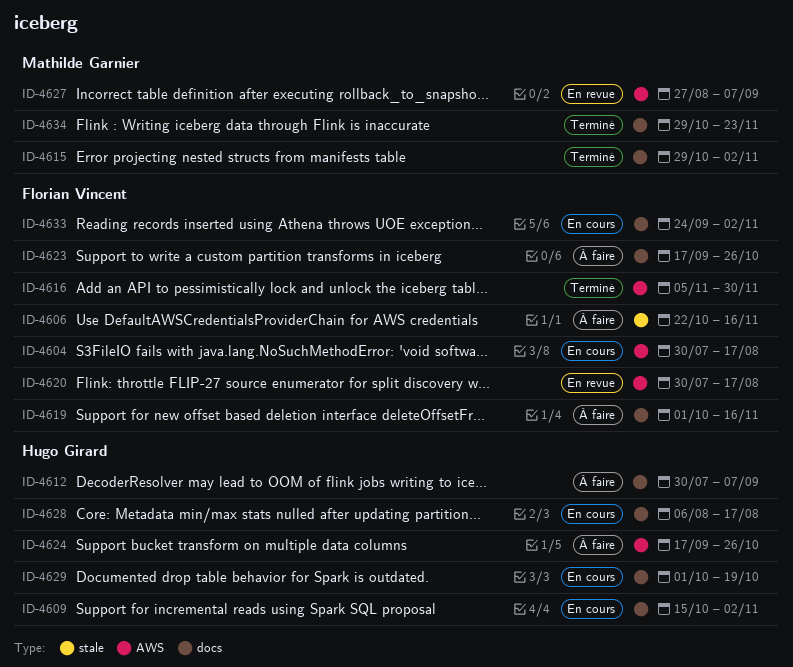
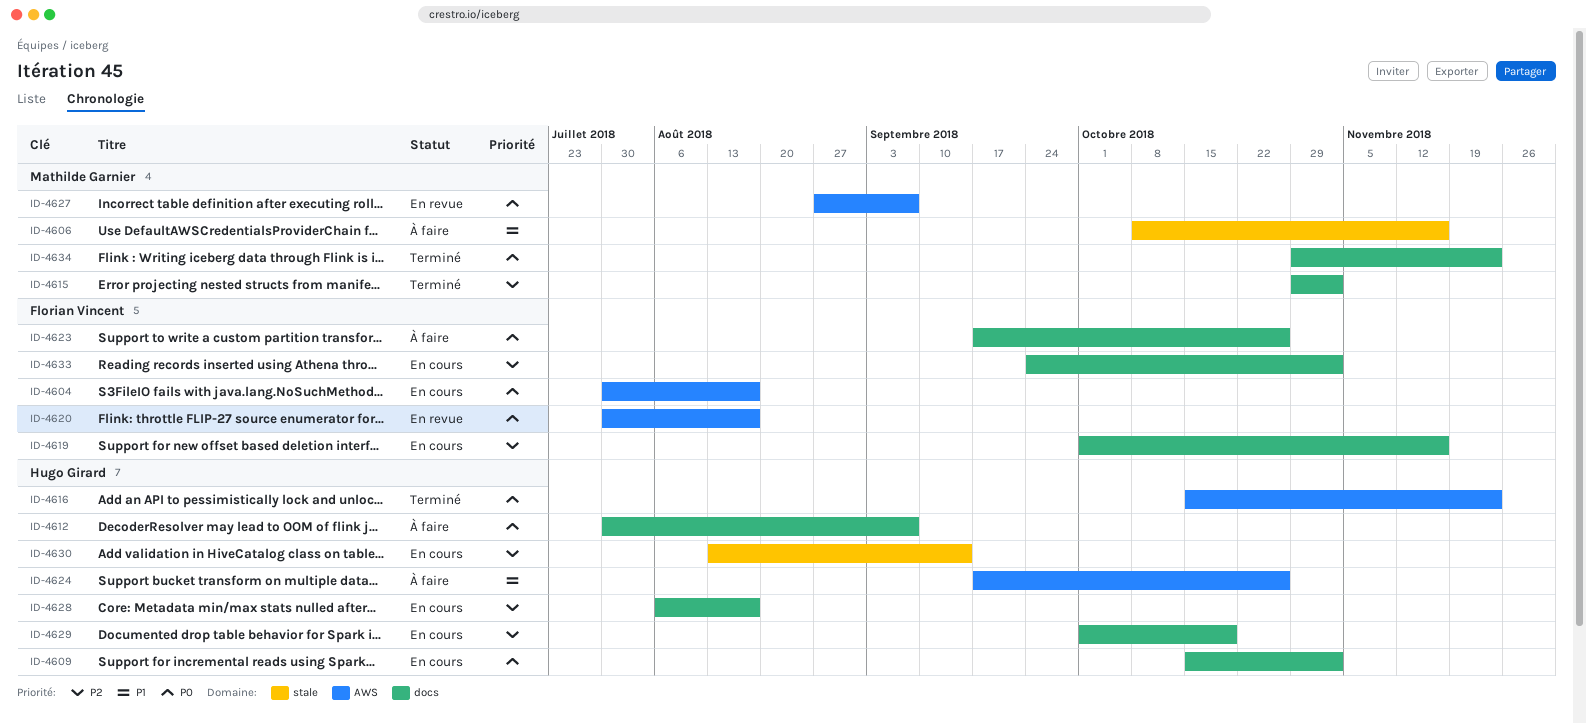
ID-4606, owner: Florian Vincent -> Mathilde Garnier
ID-4606, start: Oct 22 -> Oct 8
ID-4616, owner: Florian Vincent -> Hugo Girard
ID-4616, start: Nov 5 -> Oct 15
ID-4616, due: Nov 30 -> Nov 23
ID-4619, status: À faire -> En cours
ID-4630: none -> present

